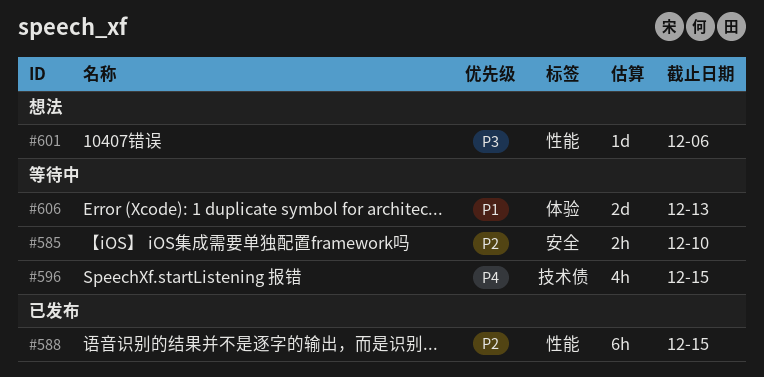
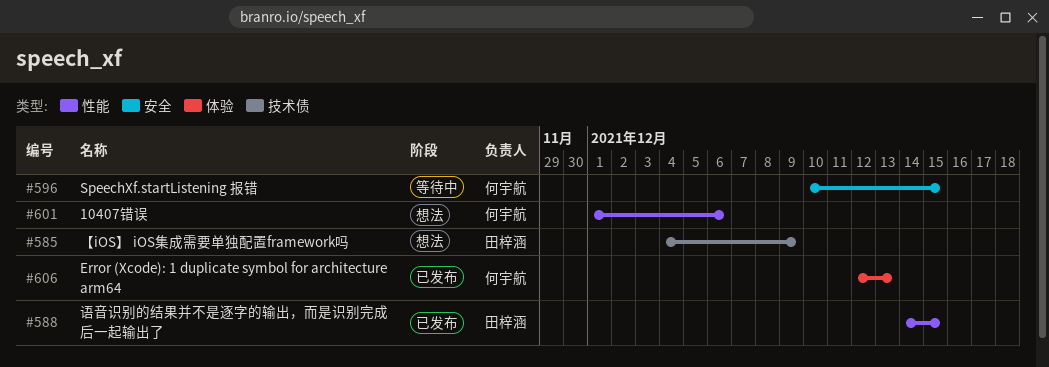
#585, status: 等待中 -> 想法
#585, label: 安全 -> 技术债
#585, due: Dec 10 -> Dec 9
#596, label: 技术债 -> 安全
#606, status: 等待中 -> 已发布

